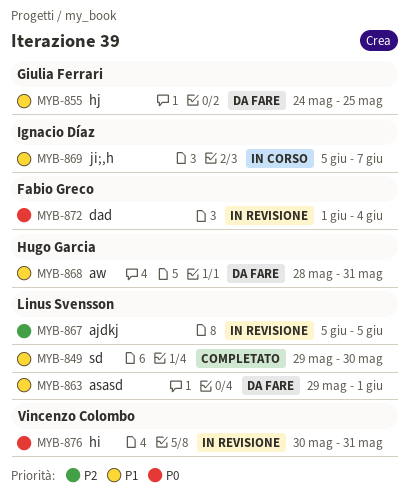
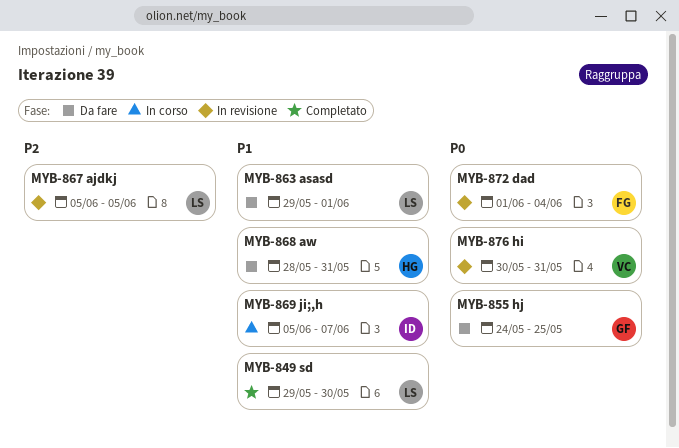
MYB-855, priority: P1 -> P0

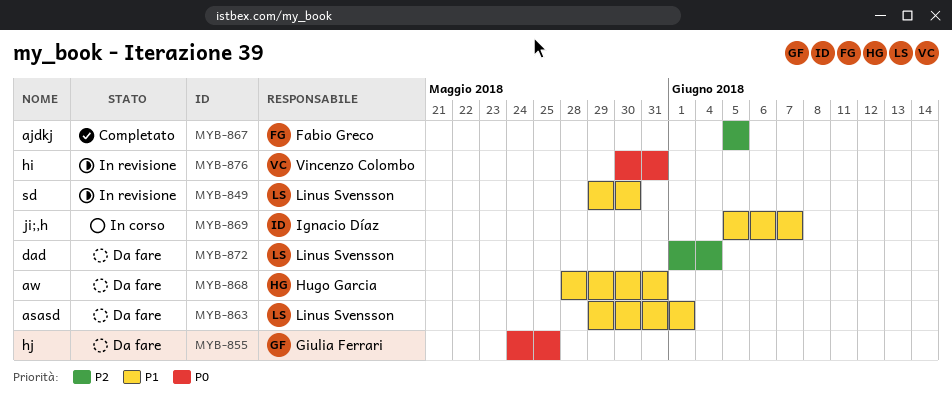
MYB-849, status: Completato -> In revisione
MYB-867, status: In revisione -> Completato
MYB-867, owner: Linus Svensson -> Fabio Greco
MYB-872, status: In revisione -> Da fare
MYB-872, owner: Fabio Greco -> Linus Svensson
MYB-872, priority: P0 -> P2

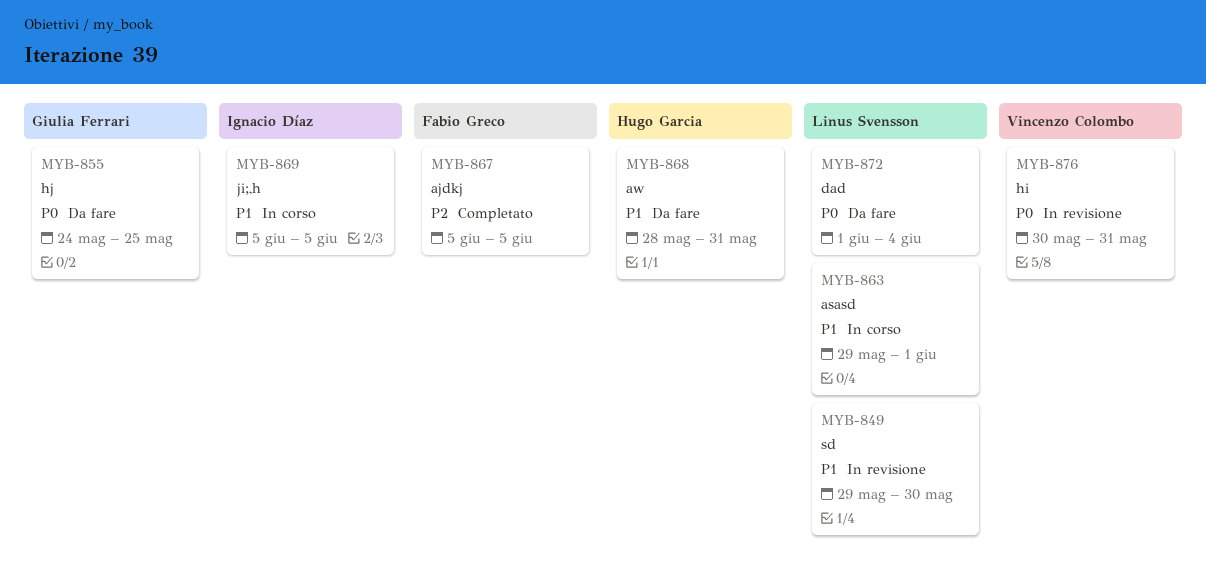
MYB-863, status: Da fare -> In corso
MYB-869, due: Jun 7 -> Jun 5
MYB-872, priority: P2 -> P0

